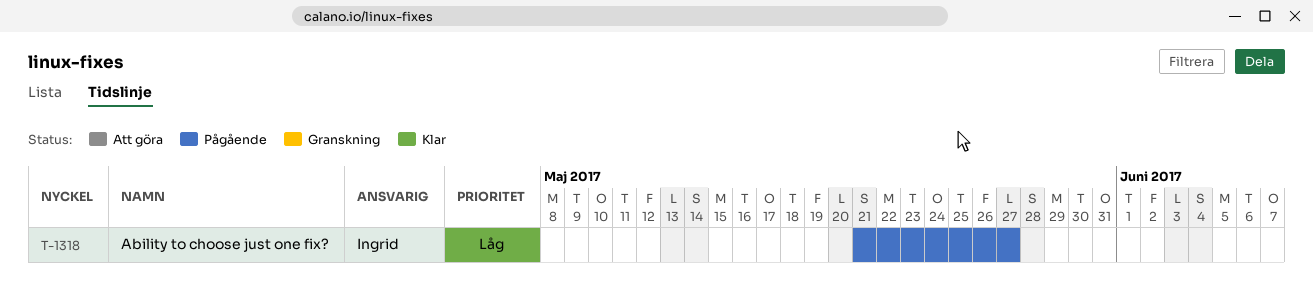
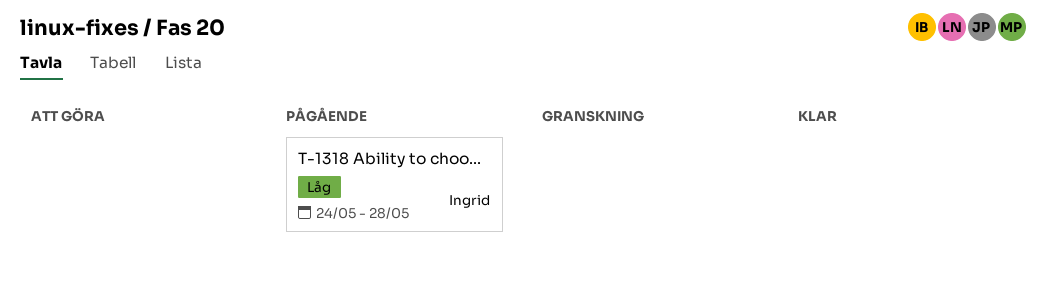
T-1318, start: May 21 -> May 24
T-1318, due: May 27 -> May 28

